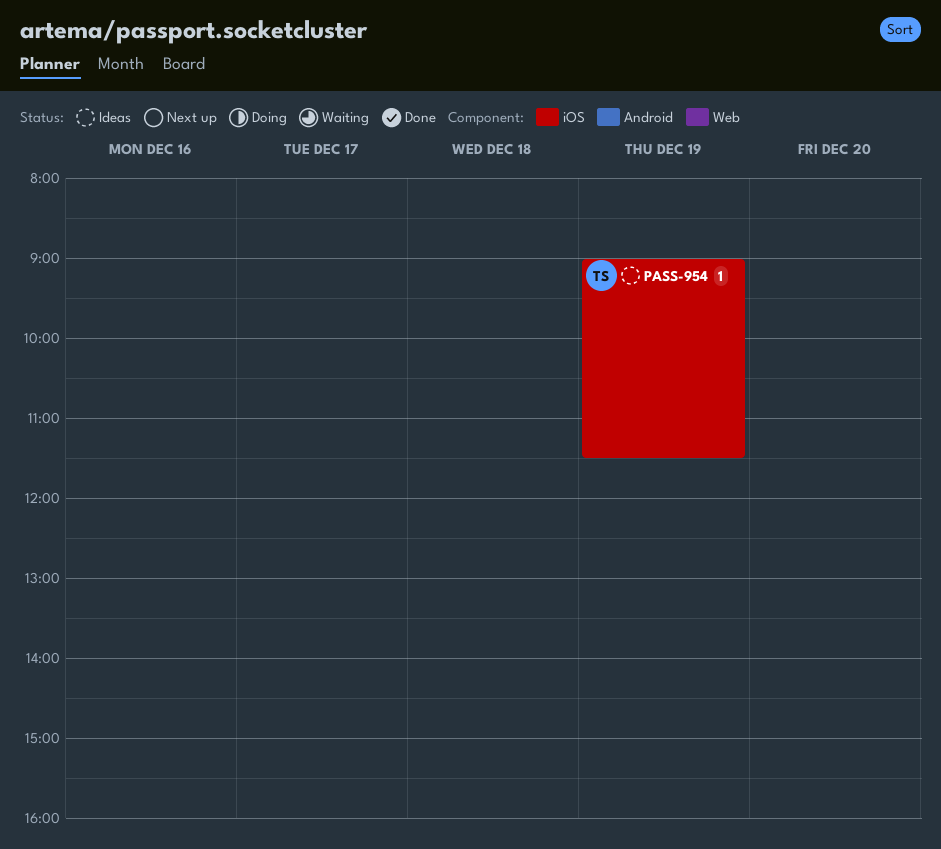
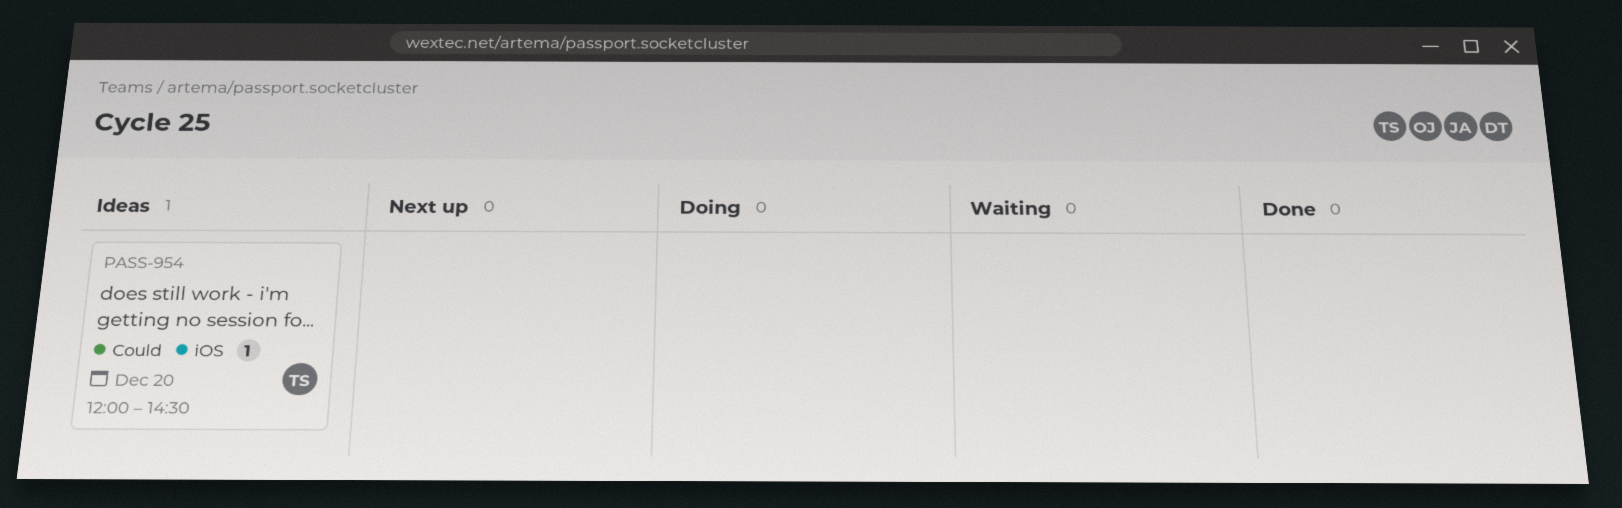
PASS-954, day: Dec 19 -> Dec 20
PASS-954, begins: 09:00 -> 12:00
PASS-954, ends: 11:30 -> 14:30

